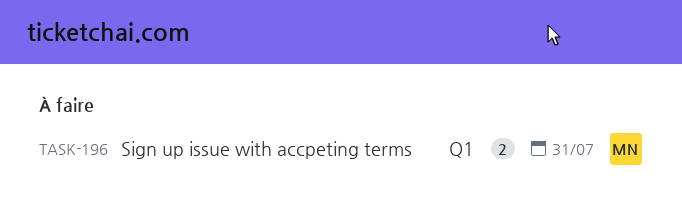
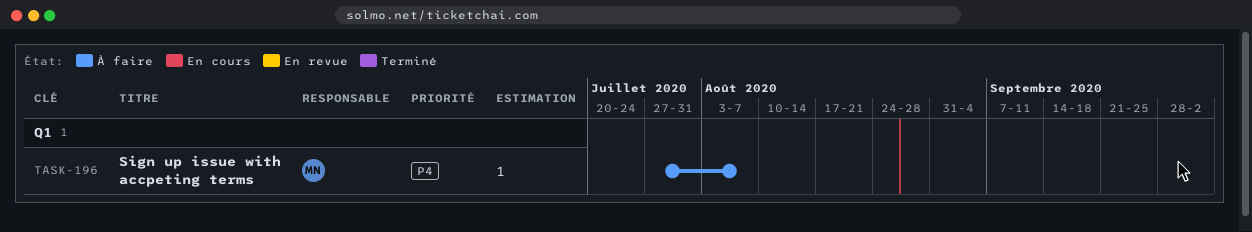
TASK-196, estimate: 2 -> 1
TASK-196, due: Jul 31 -> Aug 7

